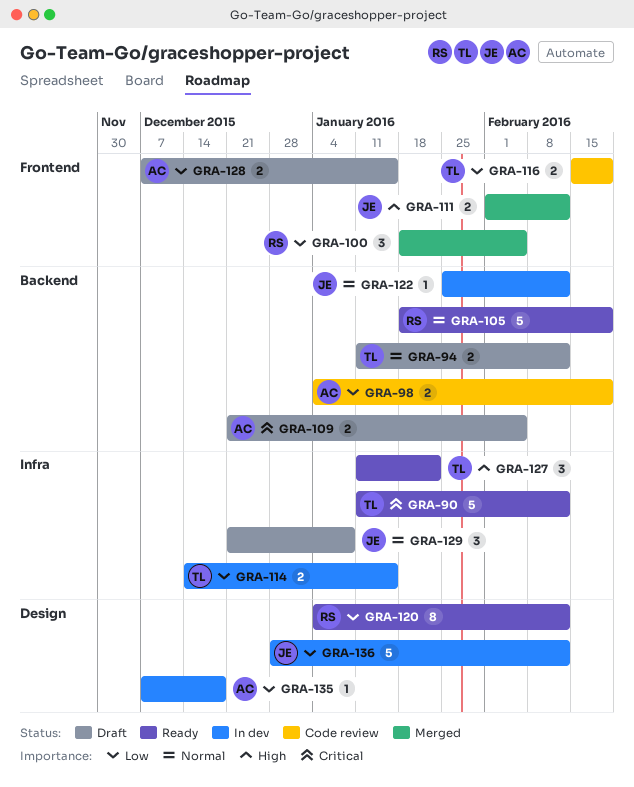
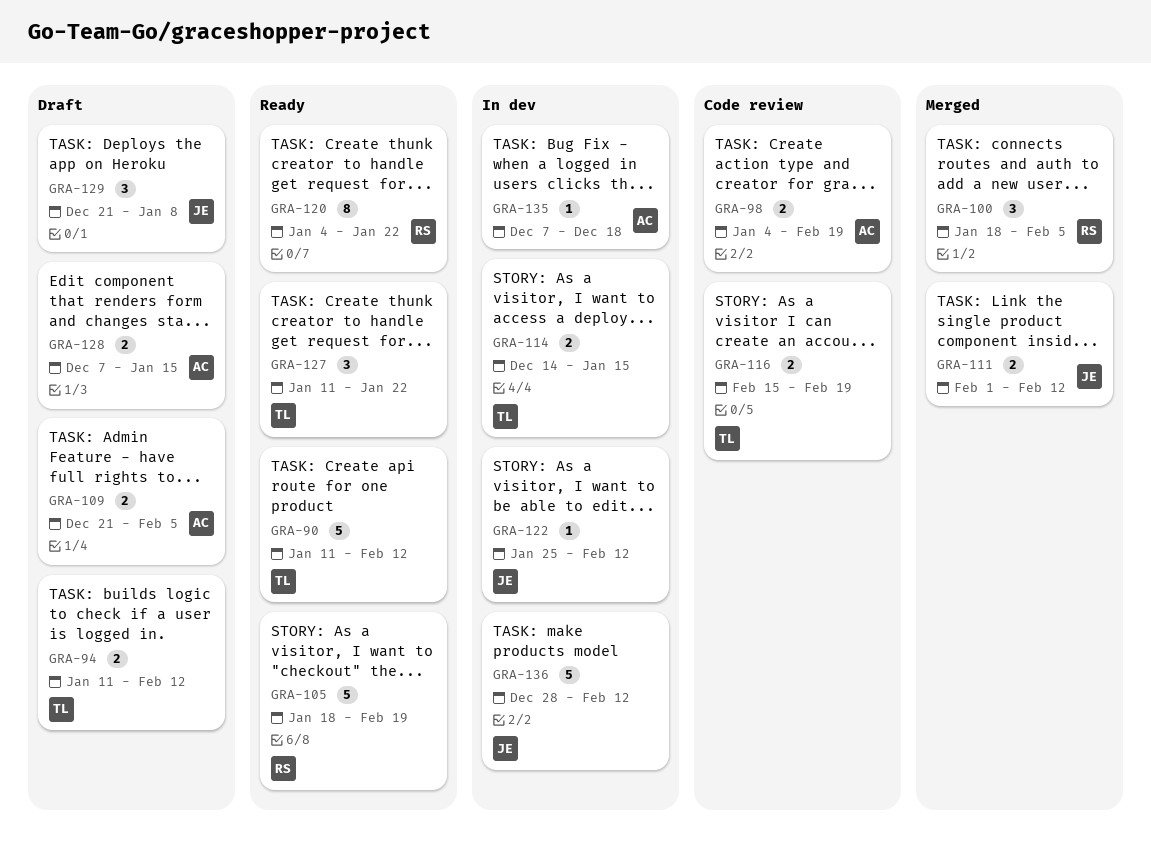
GRA-120, due: Feb 12 -> Jan 22

